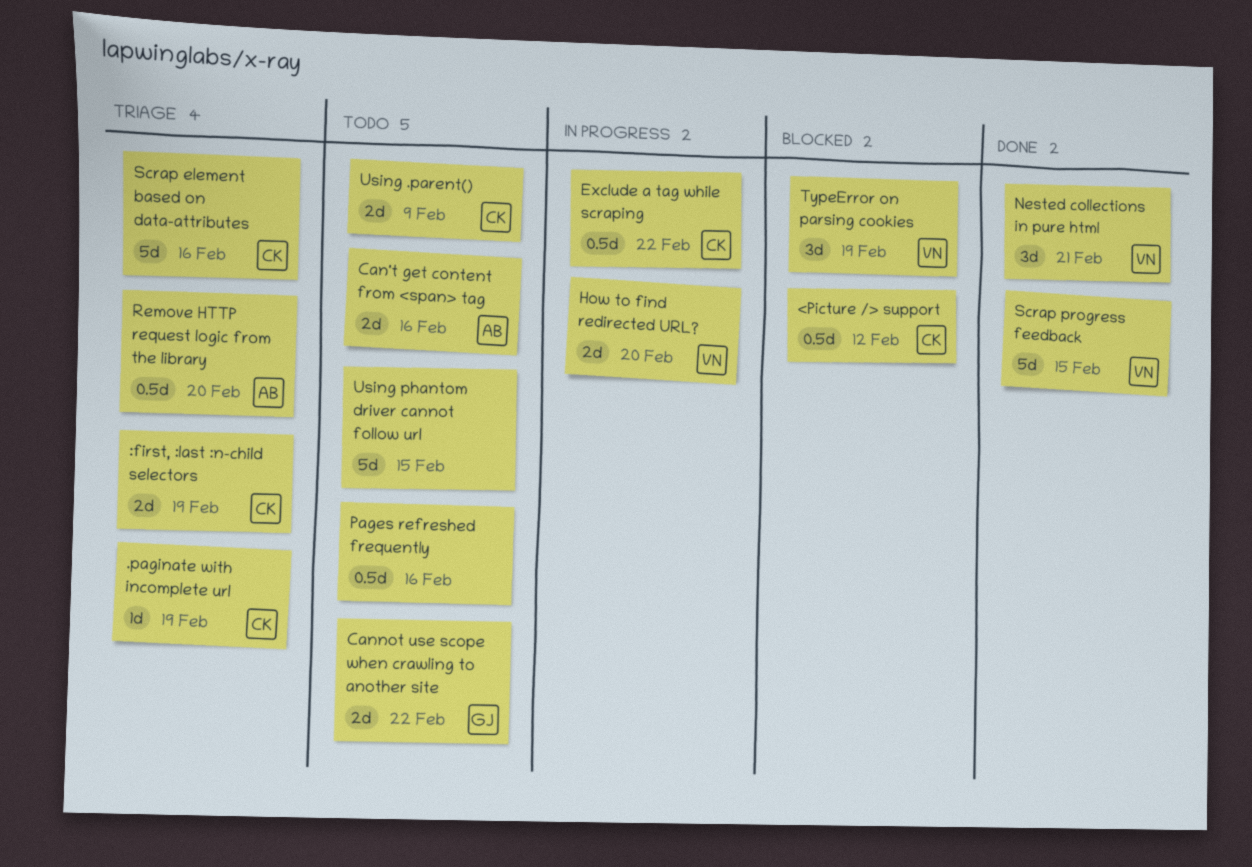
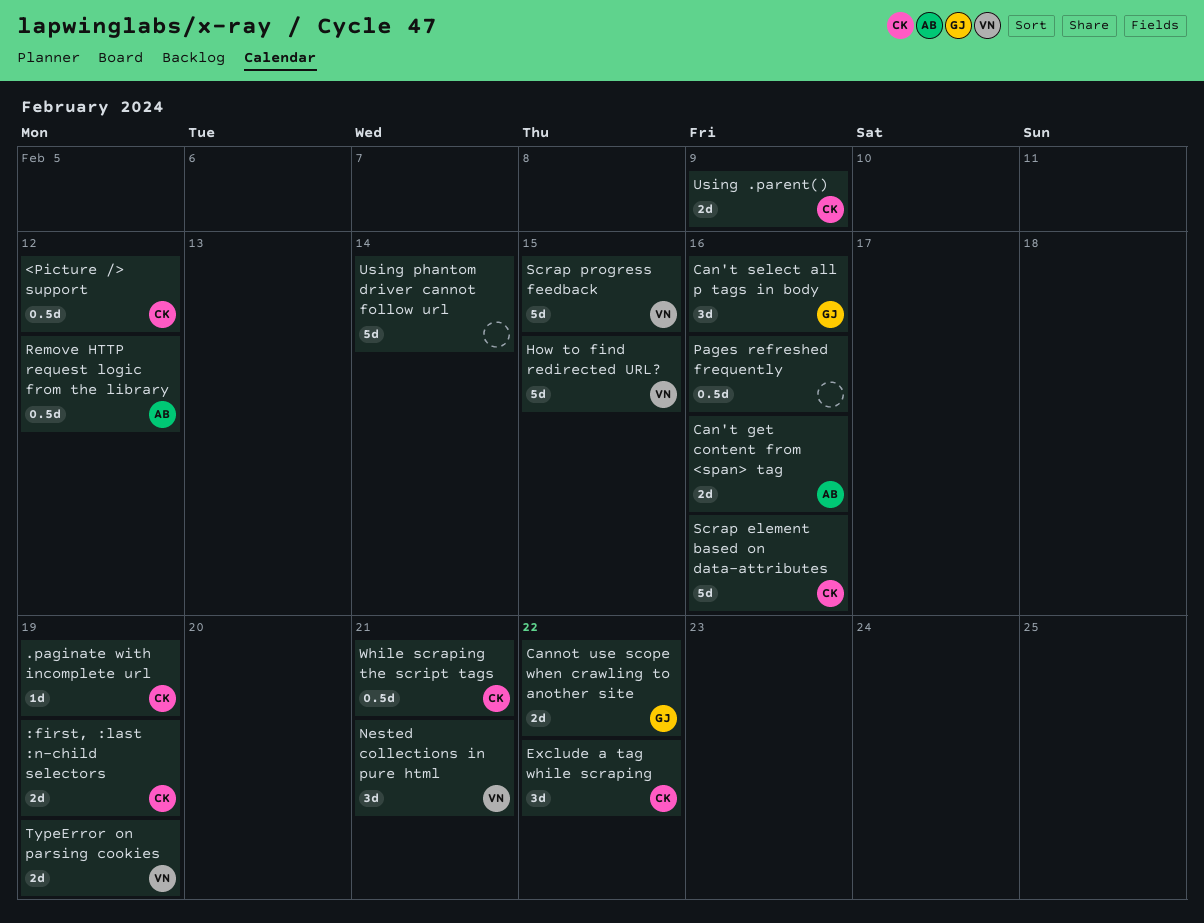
Can't select all p tags in body: none -> present
Exclude a tag while scraping, estimate: 0.5d -> 3d
How to find redirected URL?, estimate: 2d -> 5d
How to find redirected URL?, due: Feb 20 -> Feb 15
Remove HTTP request logic from the library, due: Feb 20 -> Feb 12
TypeError on parsing cookies, estimate: 3d -> 2d
Using phantom driver cannot follow url, due: Feb 15 -> Feb 14
While scraping the script tags: none -> present

